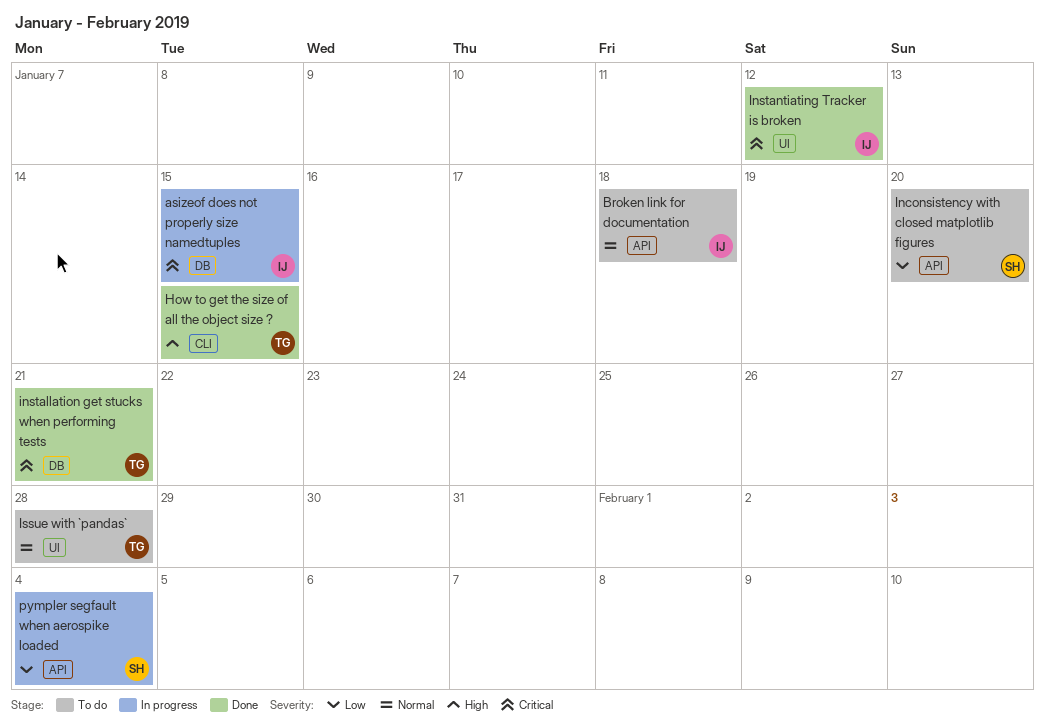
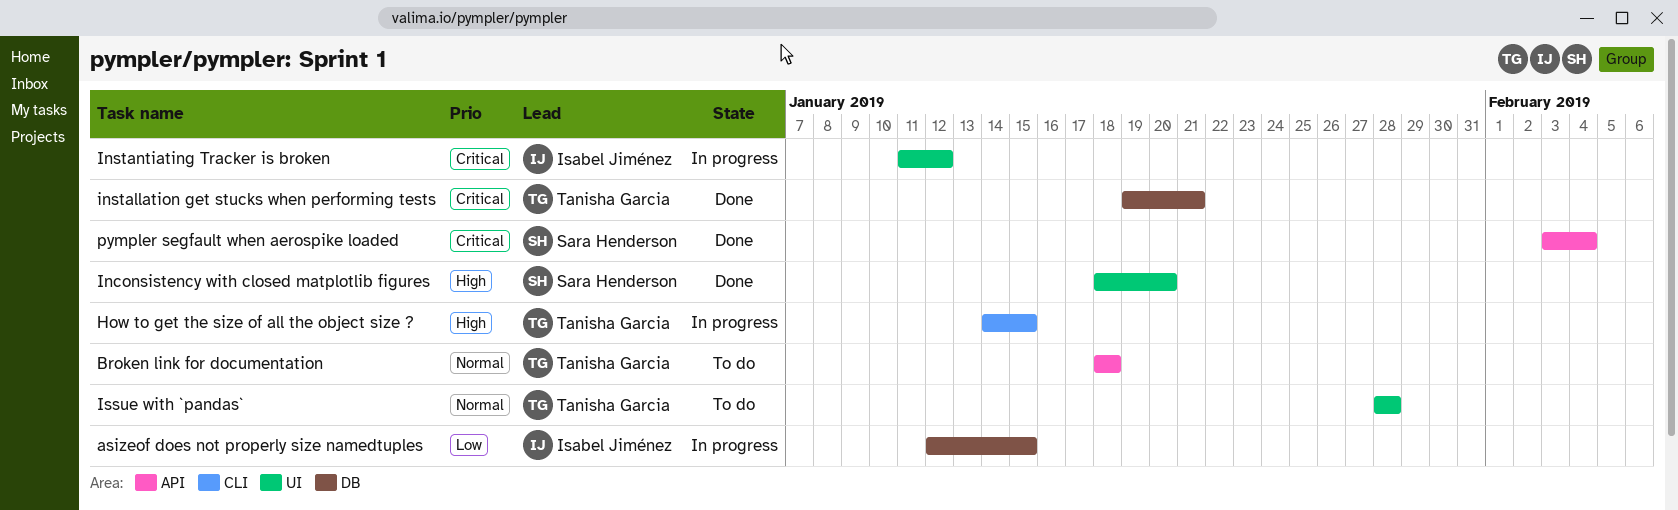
asizeof does not properly size namedtuples, priority: Critical -> Low
Broken link for documentation, owner: Isabel Jiménez -> Tanisha Garcia
How to get the size of all the object size ?, status: Done -> In progress
Inconsistency with closed matplotlib figures, status: To do -> Done
Inconsistency with closed matplotlib figures, priority: Low -> High
Inconsistency with closed matplotlib figures, label: API -> UI
Instantiating Tracker is broken, status: Done -> In progress
pympler segfault when aerospike loaded, status: In progress -> Done
pympler segfault when aerospike loaded, priority: Low -> Critical

